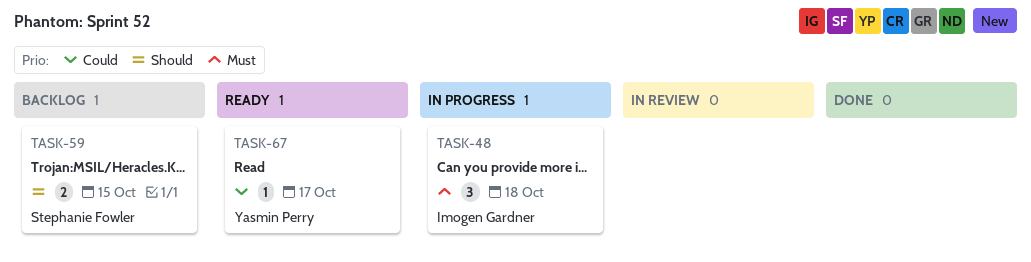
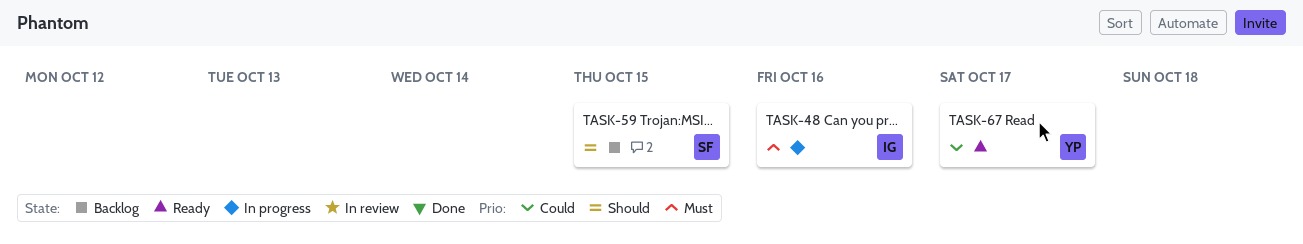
TASK-48, due: Oct 18 -> Oct 16

